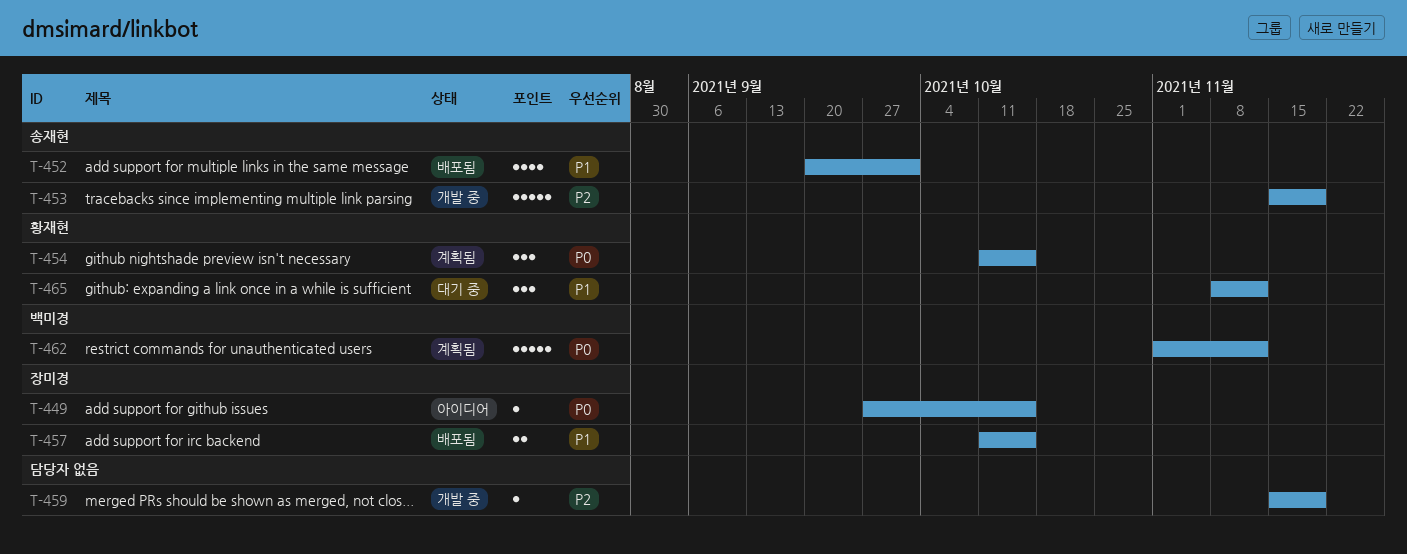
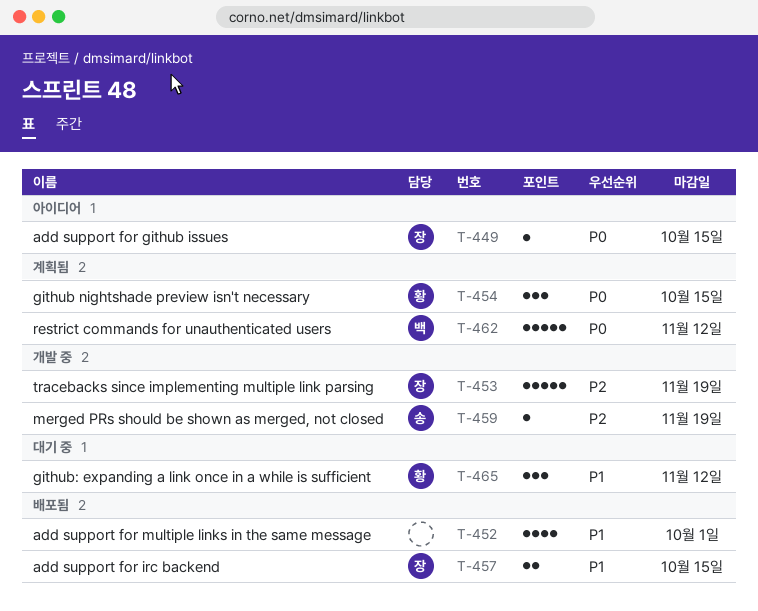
T-452, owner: 송재현 -> none
T-453, owner: 송재현 -> 장미경
T-459, owner: none -> 송재현

